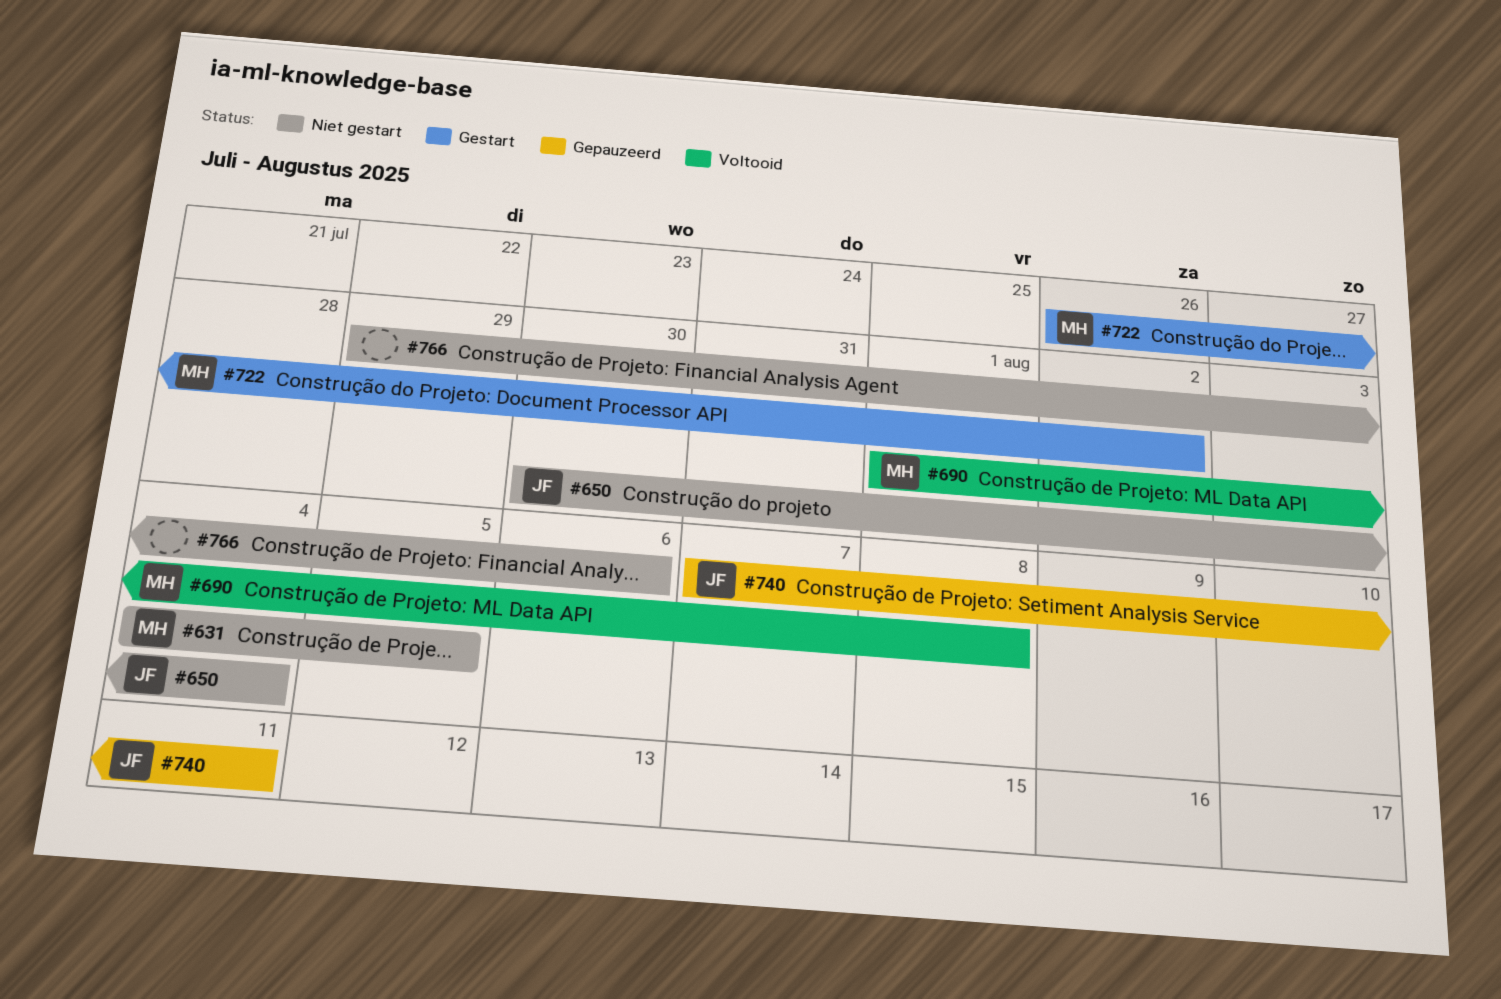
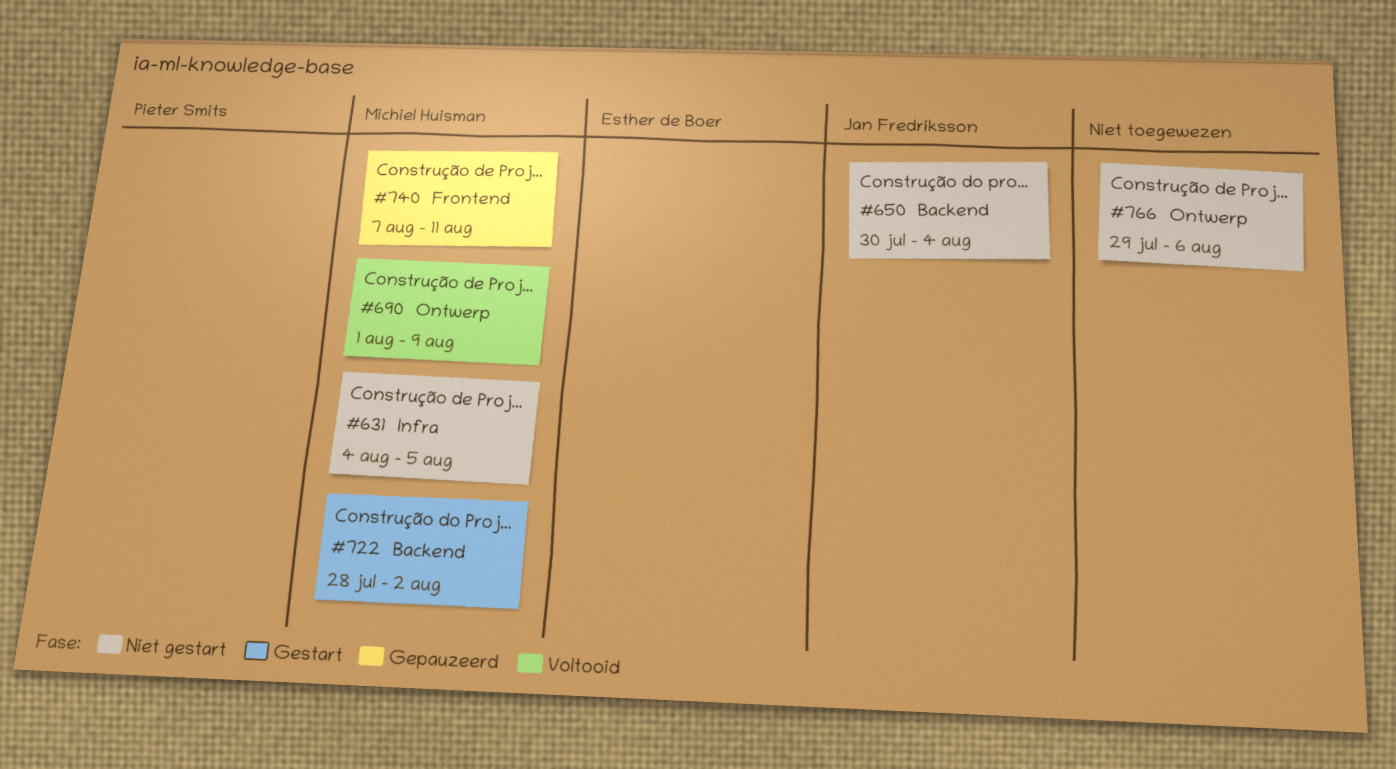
#690, due: Aug 8 -> Aug 9
#722, start: Jul 26 -> Jul 28
#740, owner: Jan Fredriksson -> Michiel Huisman

